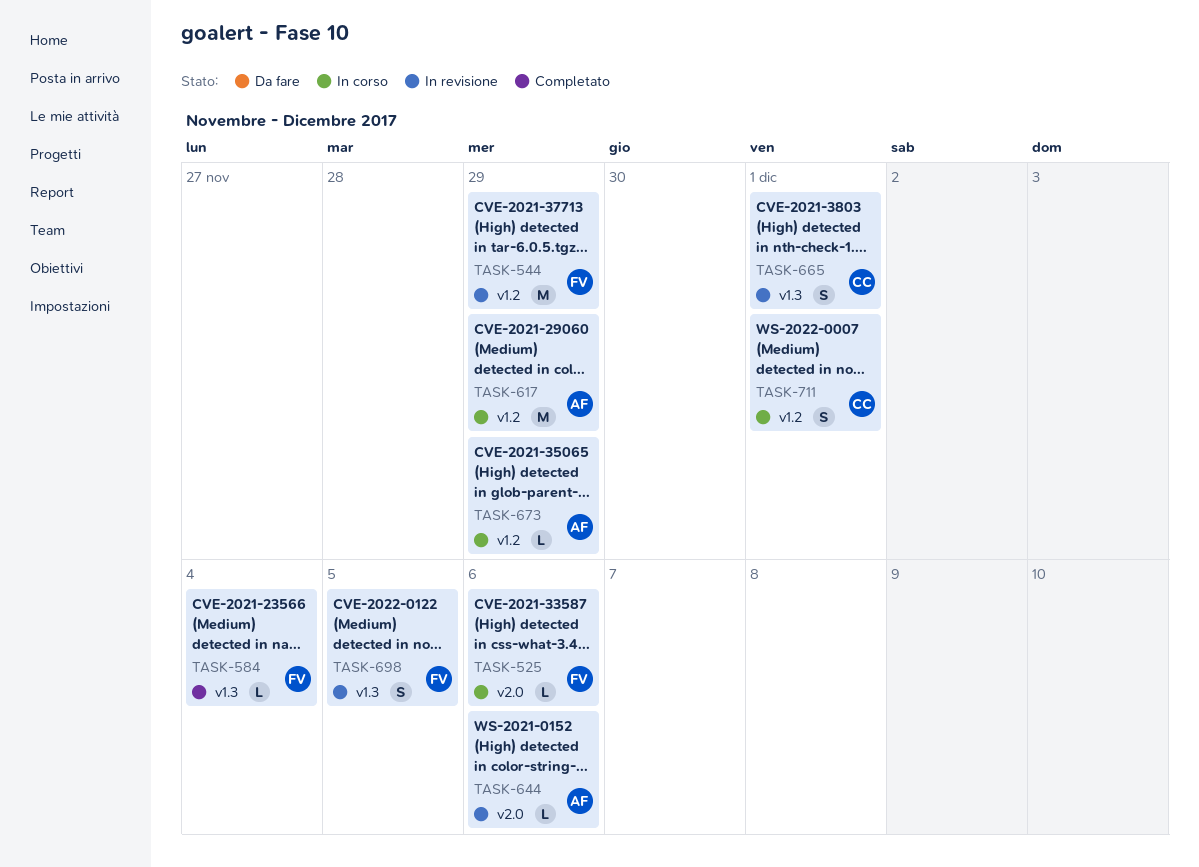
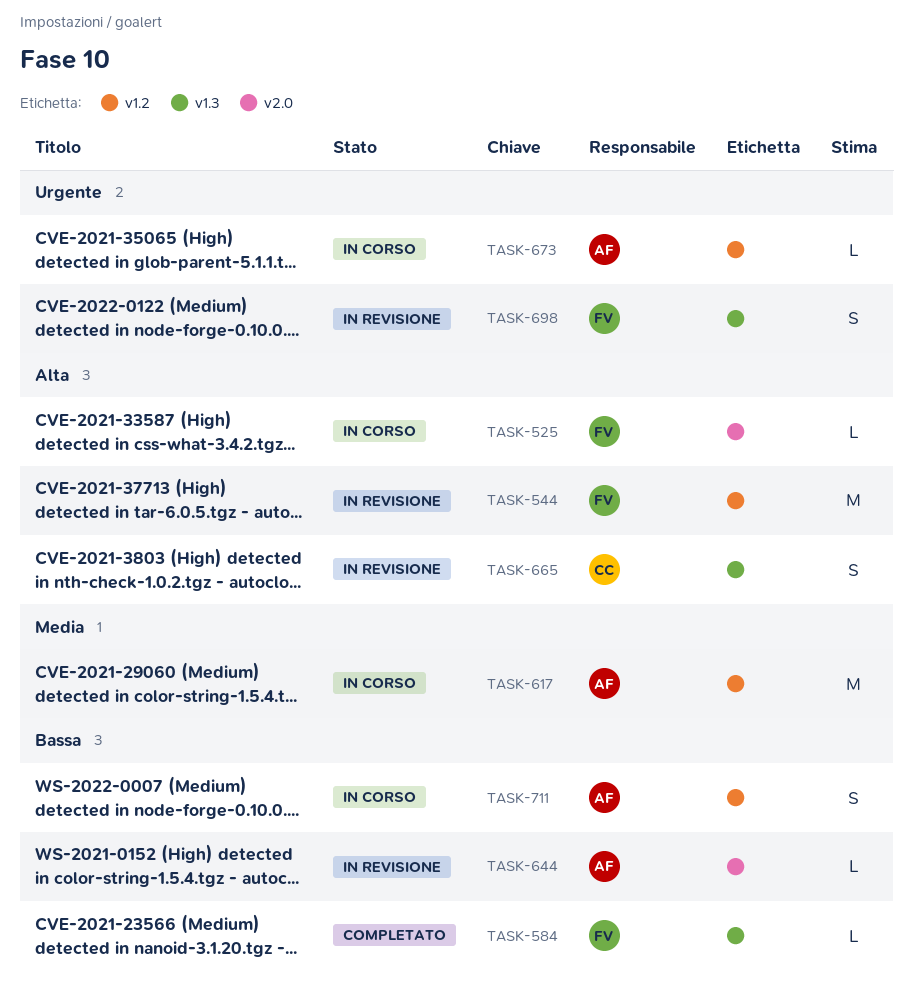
TASK-711, owner: CC -> AF

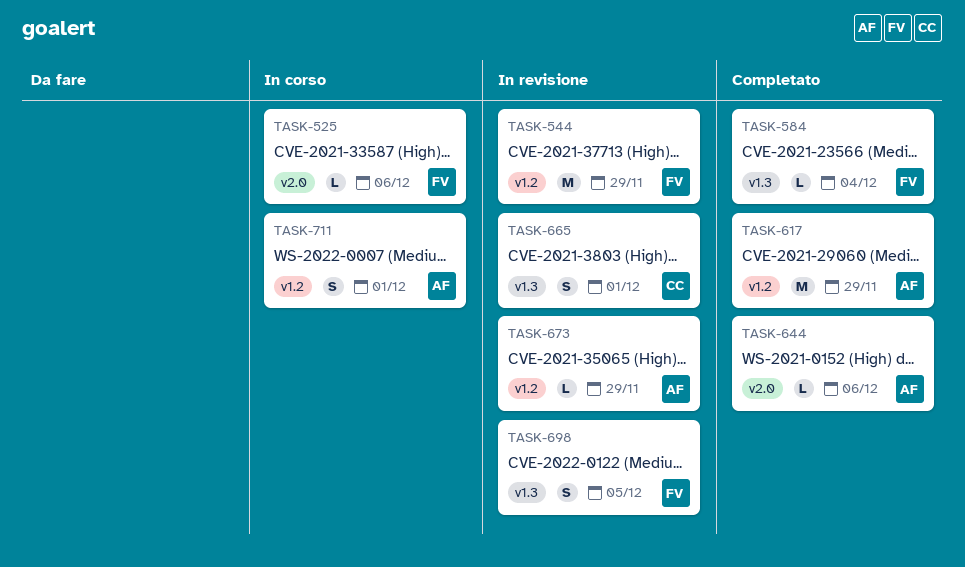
TASK-617, status: In corso -> Completato
TASK-644, status: In revisione -> Completato
TASK-673, status: In corso -> In revisione

